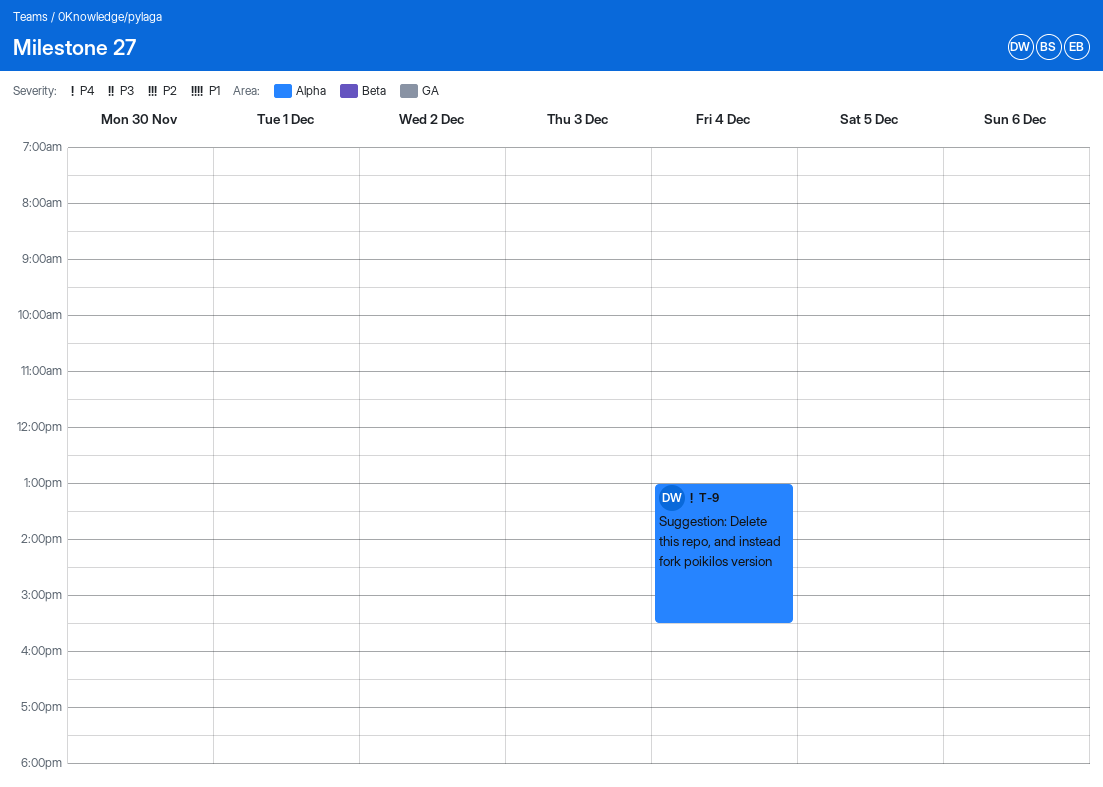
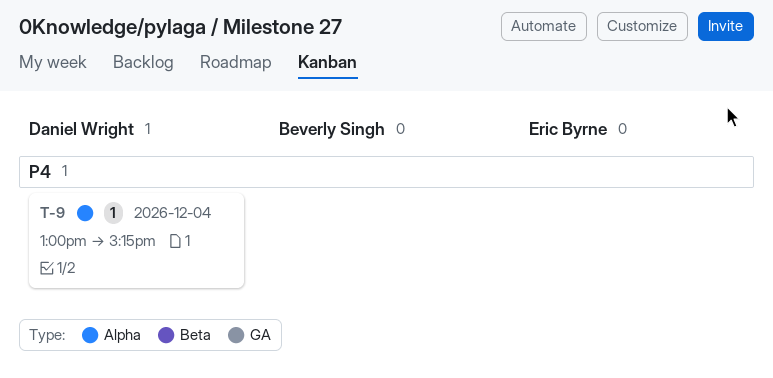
T-9, ends: 15:30 -> 15:15

